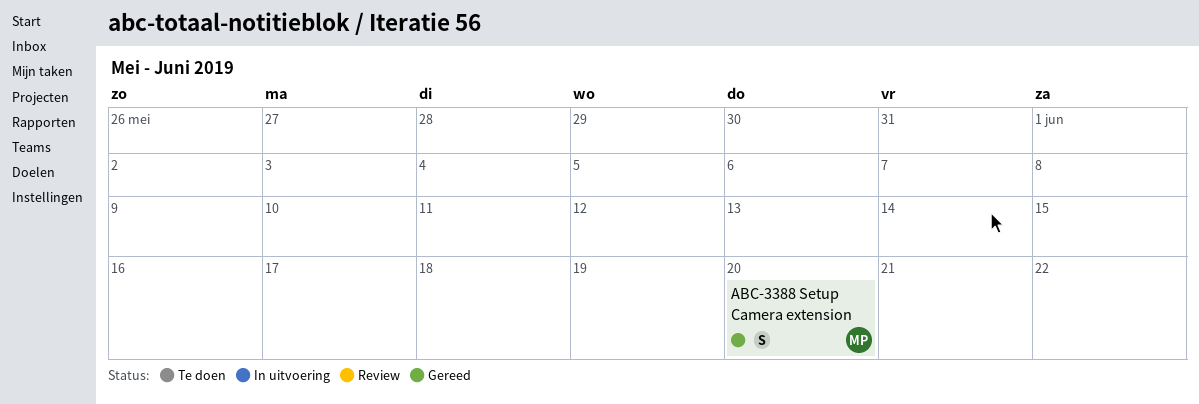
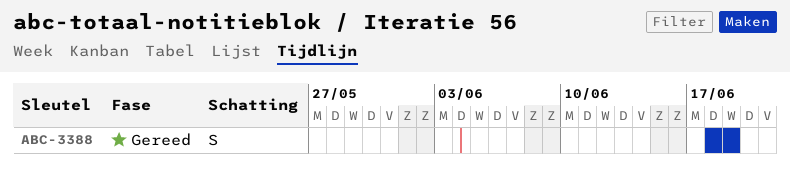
ABC-3388, due: Jun 20 -> Jun 19

